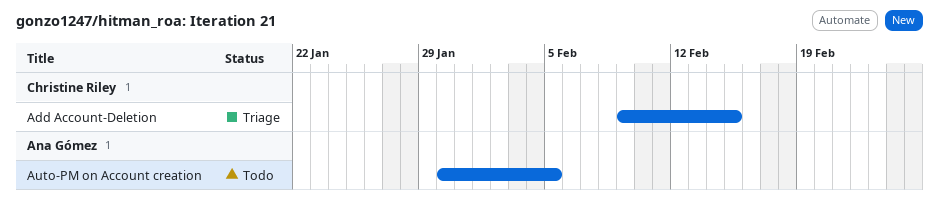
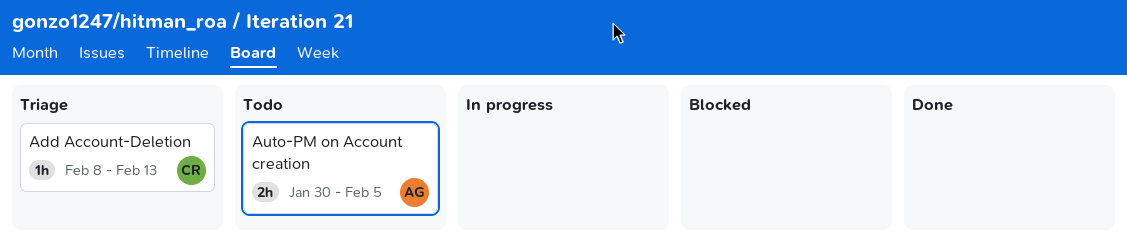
Add Account-Deletion, start: Feb 9 -> Feb 8
Add Account-Deletion, due: Feb 15 -> Feb 13

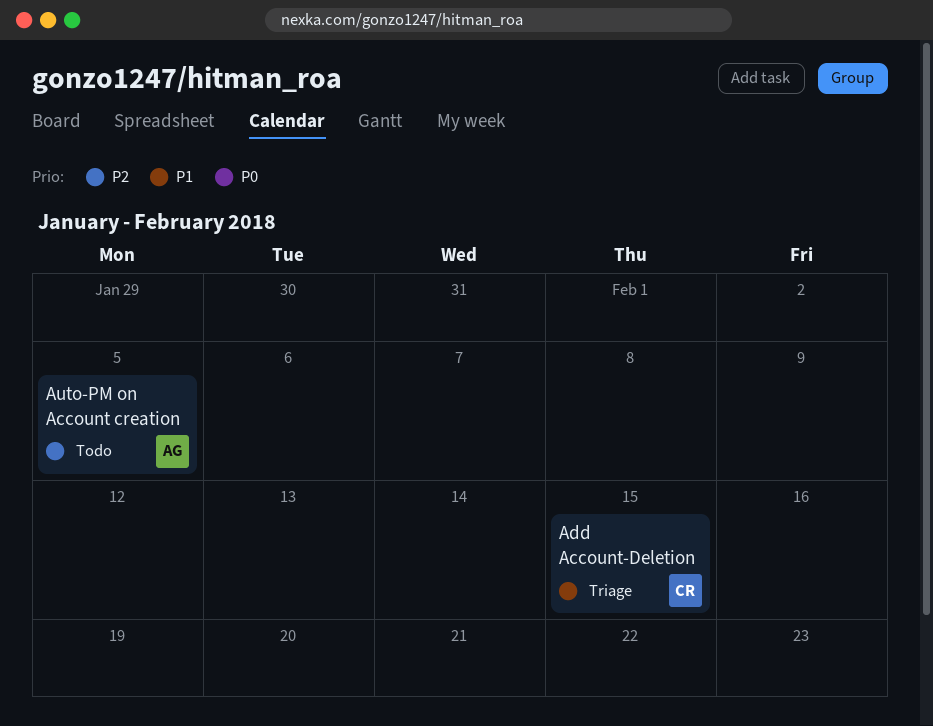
Add Account-Deletion, due: Feb 13 -> Feb 15

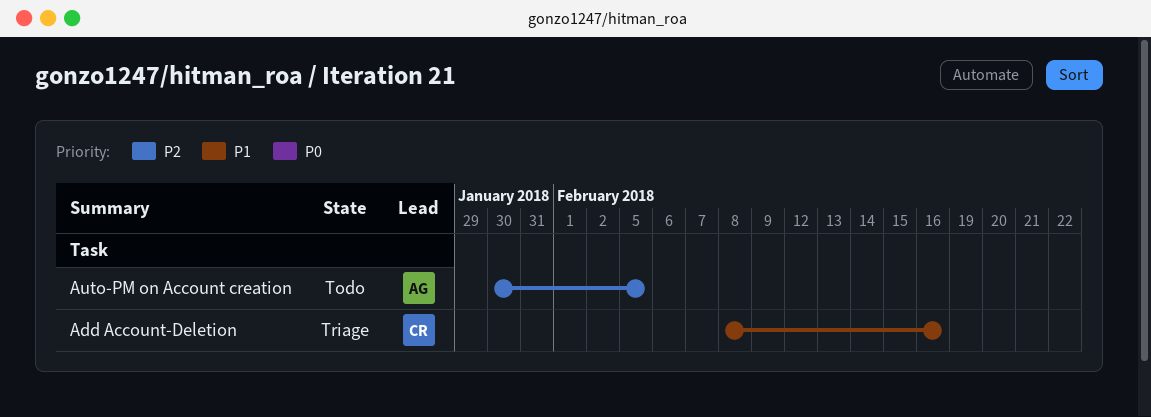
Add Account-Deletion, due: Feb 15 -> Feb 16

